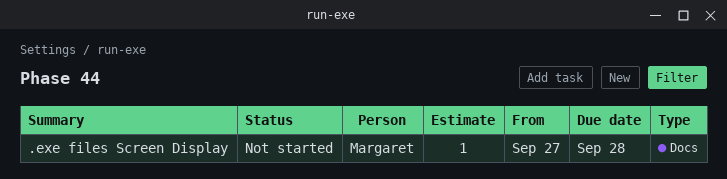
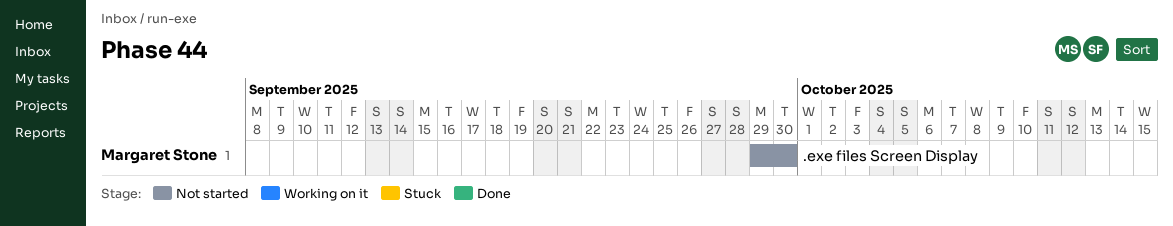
.exe files Screen Display, start: Sep 27 -> Sep 29
.exe files Screen Display, due: Sep 28 -> Sep 30

